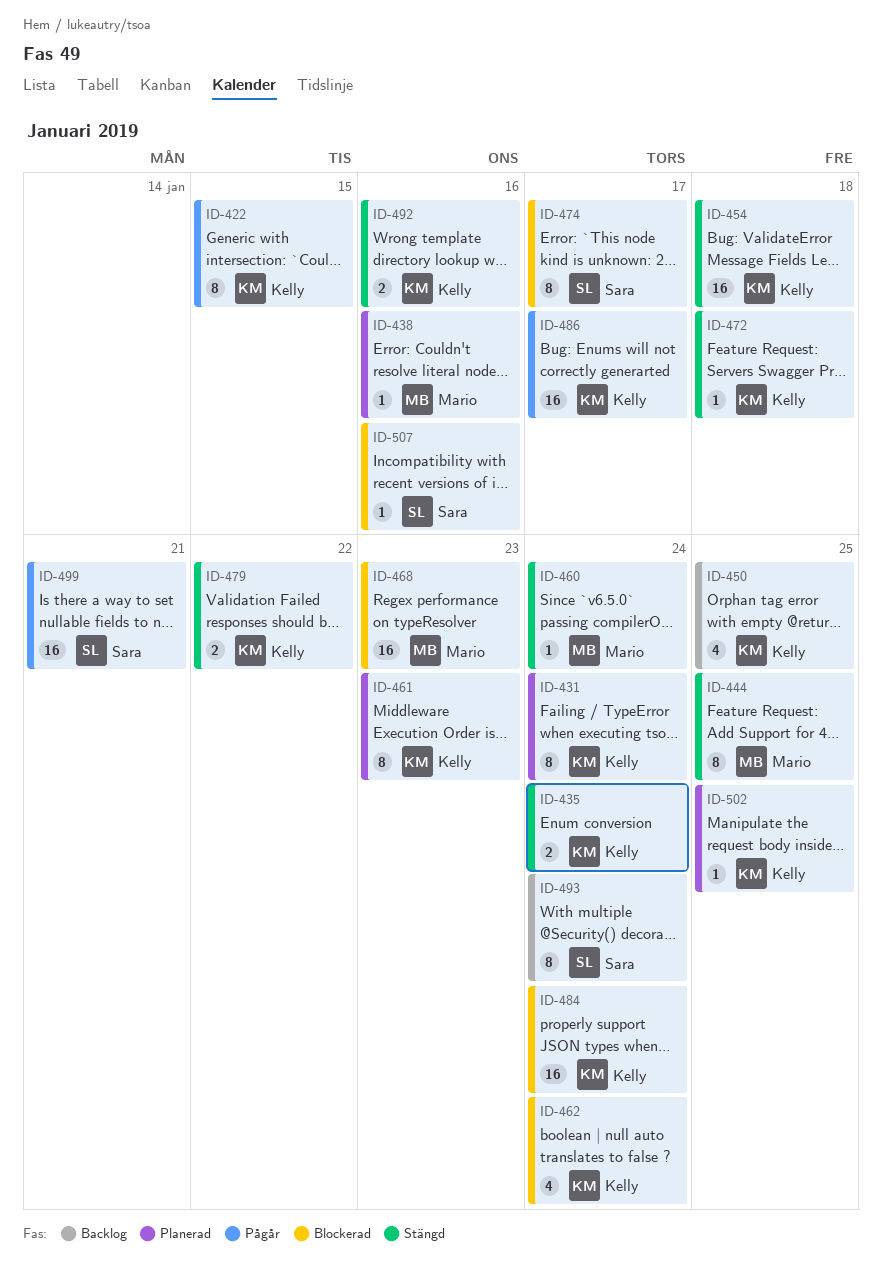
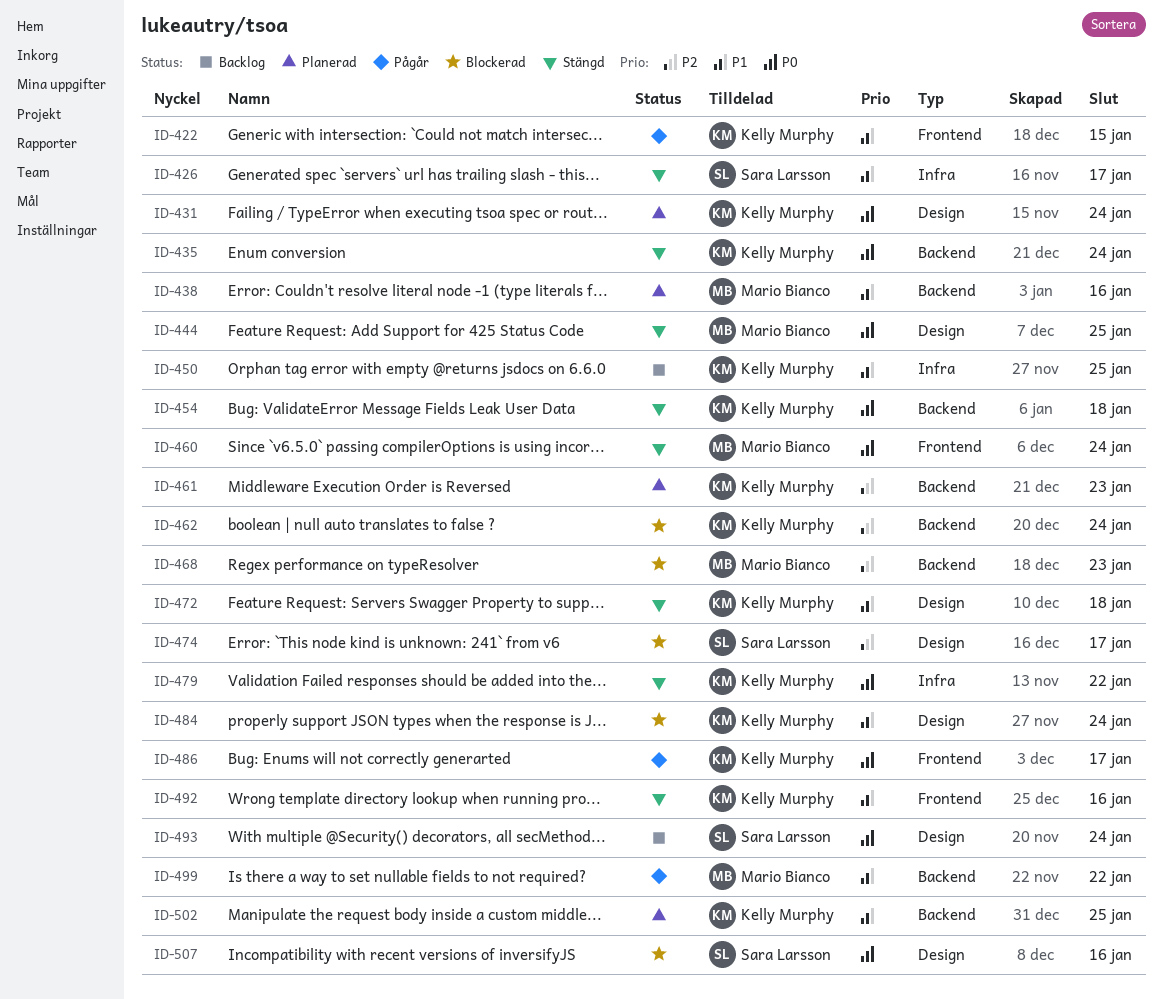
ID-426: none -> present
ID-499, owner: Sara Larsson -> Mario Bianco
ID-499, due: Jan 21 -> Jan 22

